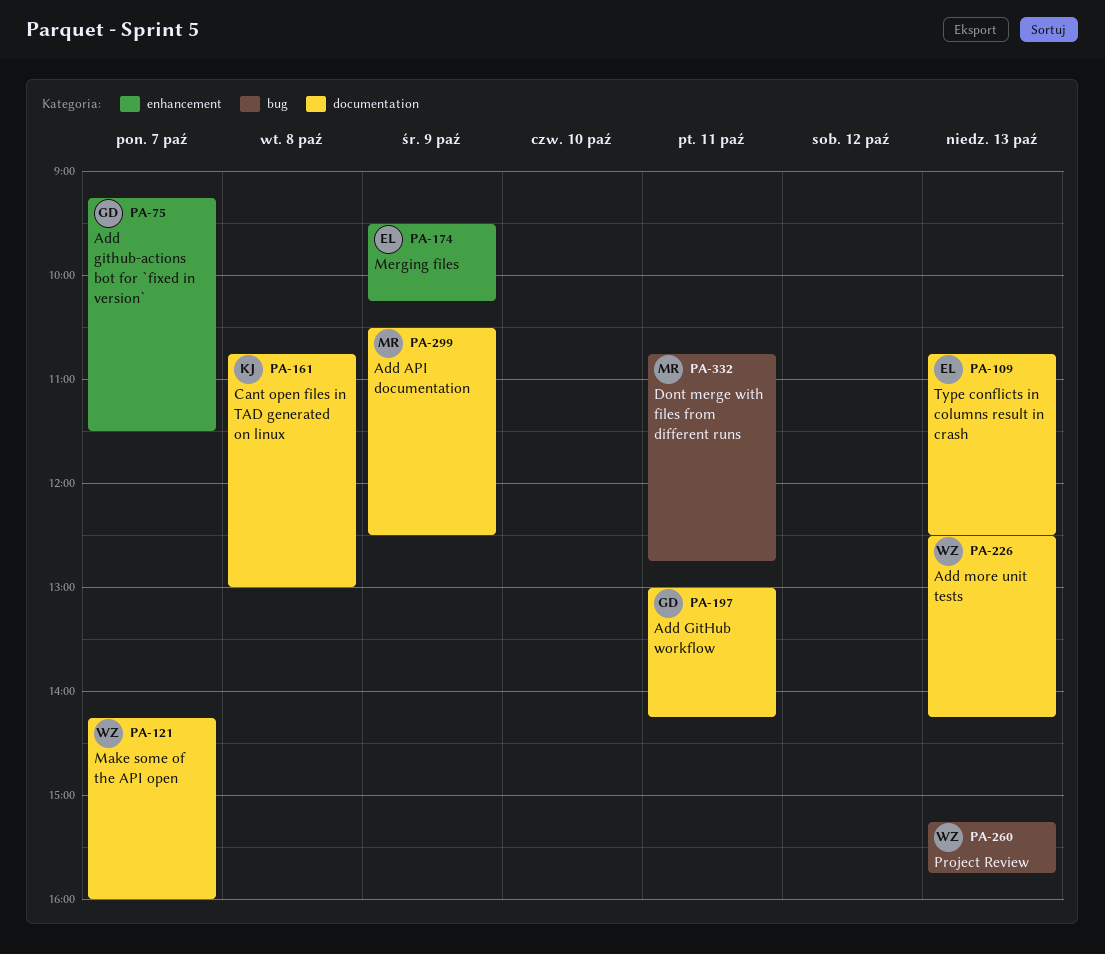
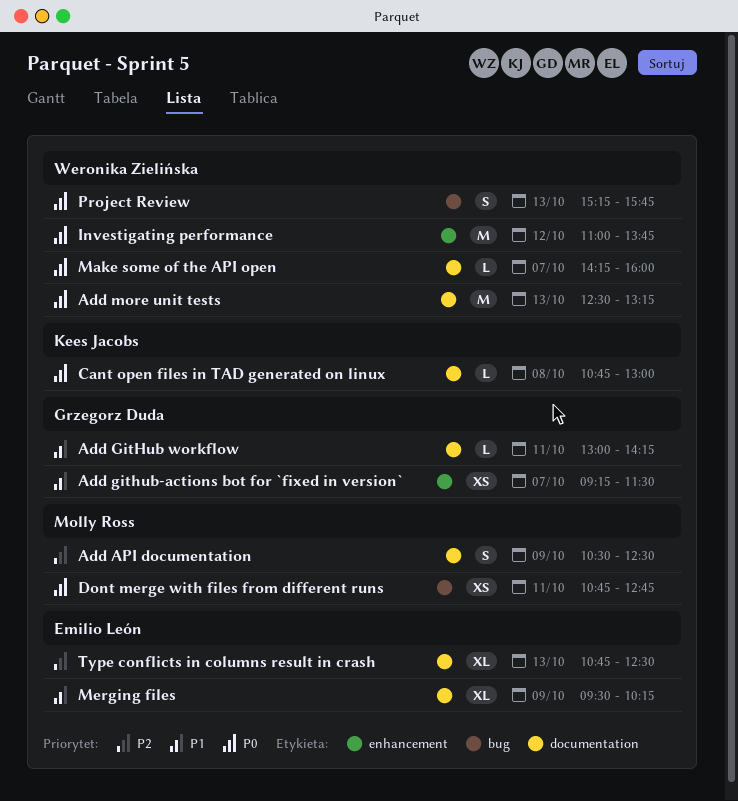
Add more unit tests, ends: 14:15 -> 13:15
Investigating performance: none -> present
Merging files, label: enhancement -> documentation

